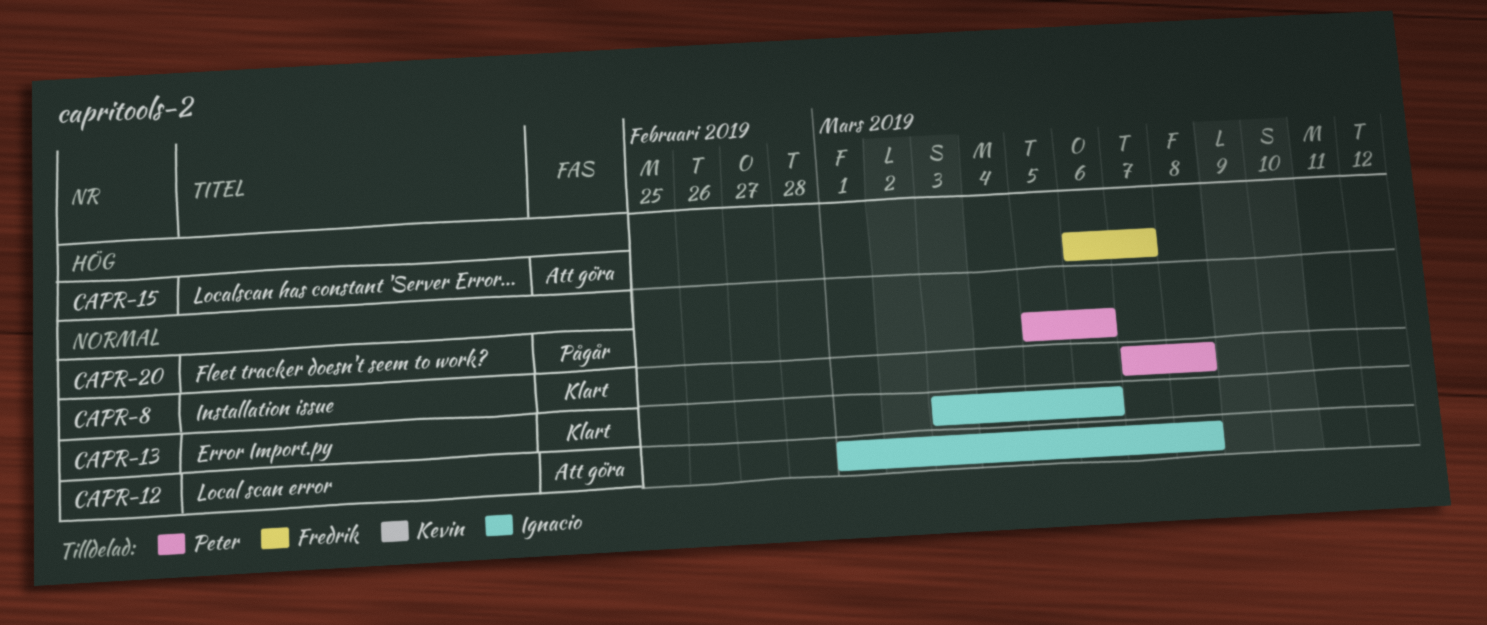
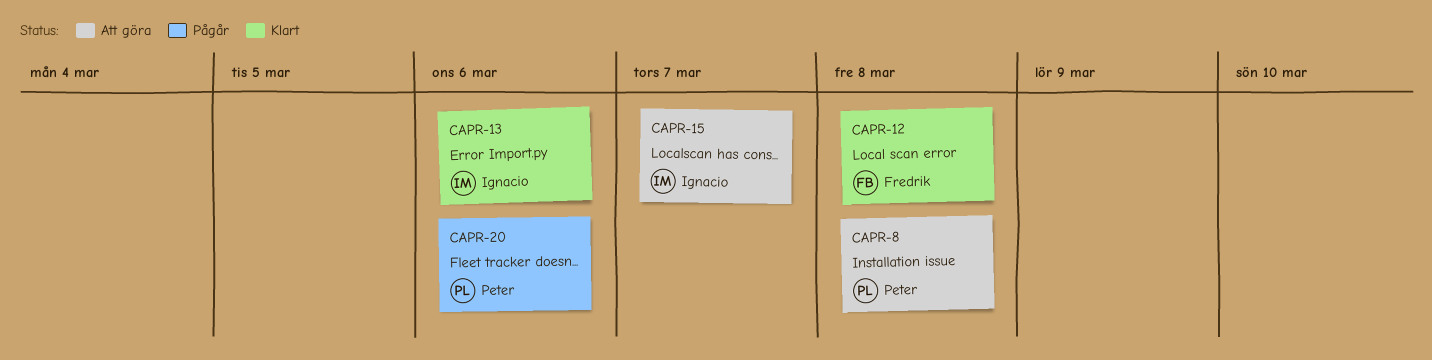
CAPR-8, status: Klart -> Att göra
CAPR-12, status: Att göra -> Klart
CAPR-12, owner: Ignacio -> Fredrik
CAPR-15, owner: Fredrik -> Ignacio

